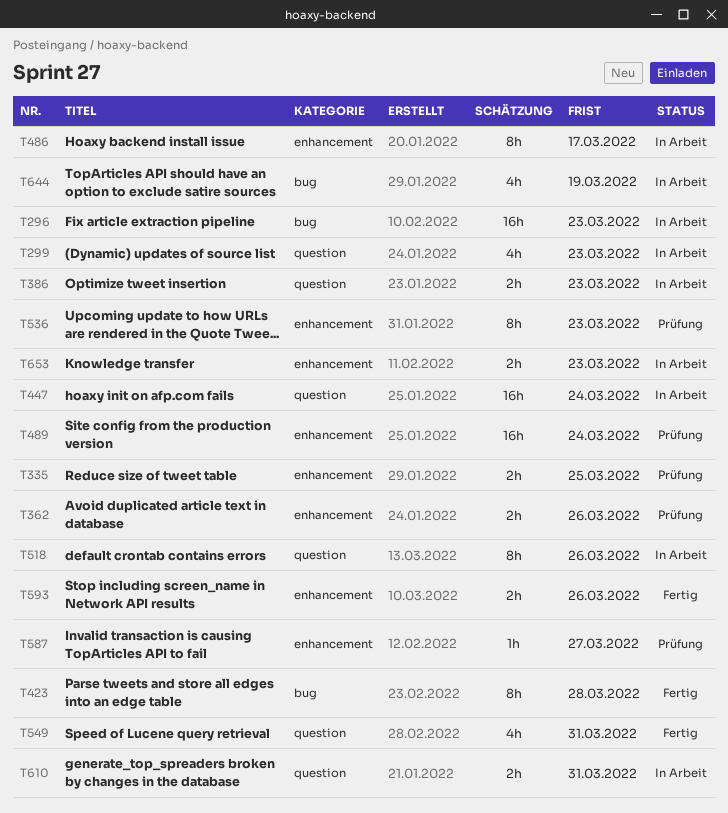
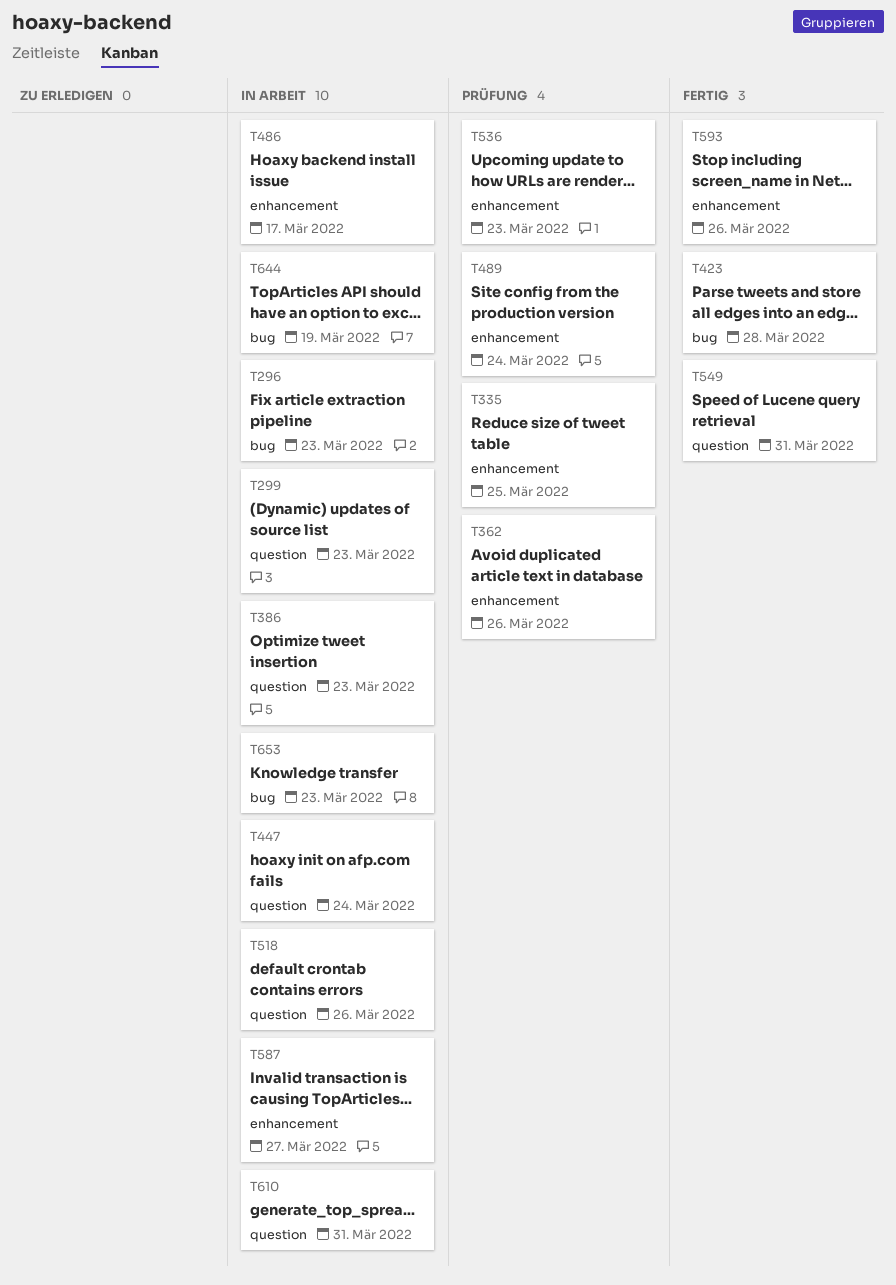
T587, status: Prüfung -> In Arbeit
T653, label: enhancement -> bug

